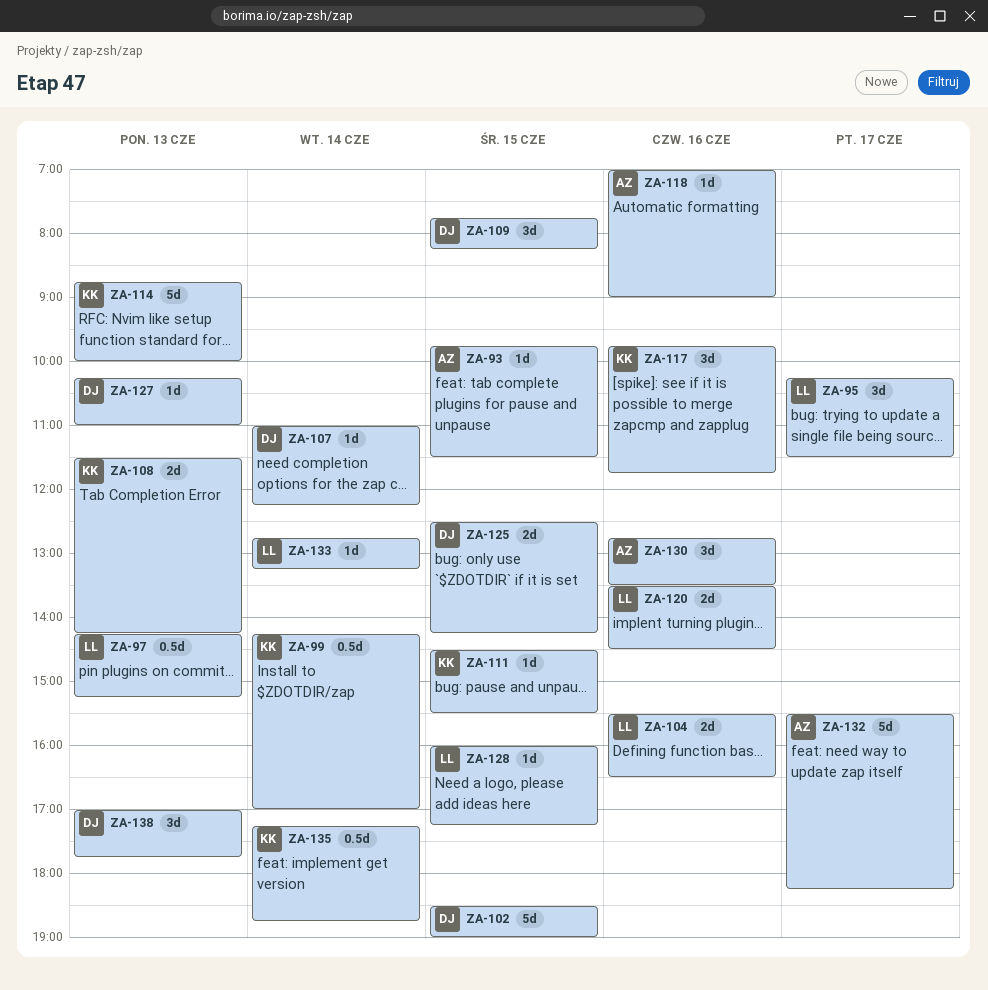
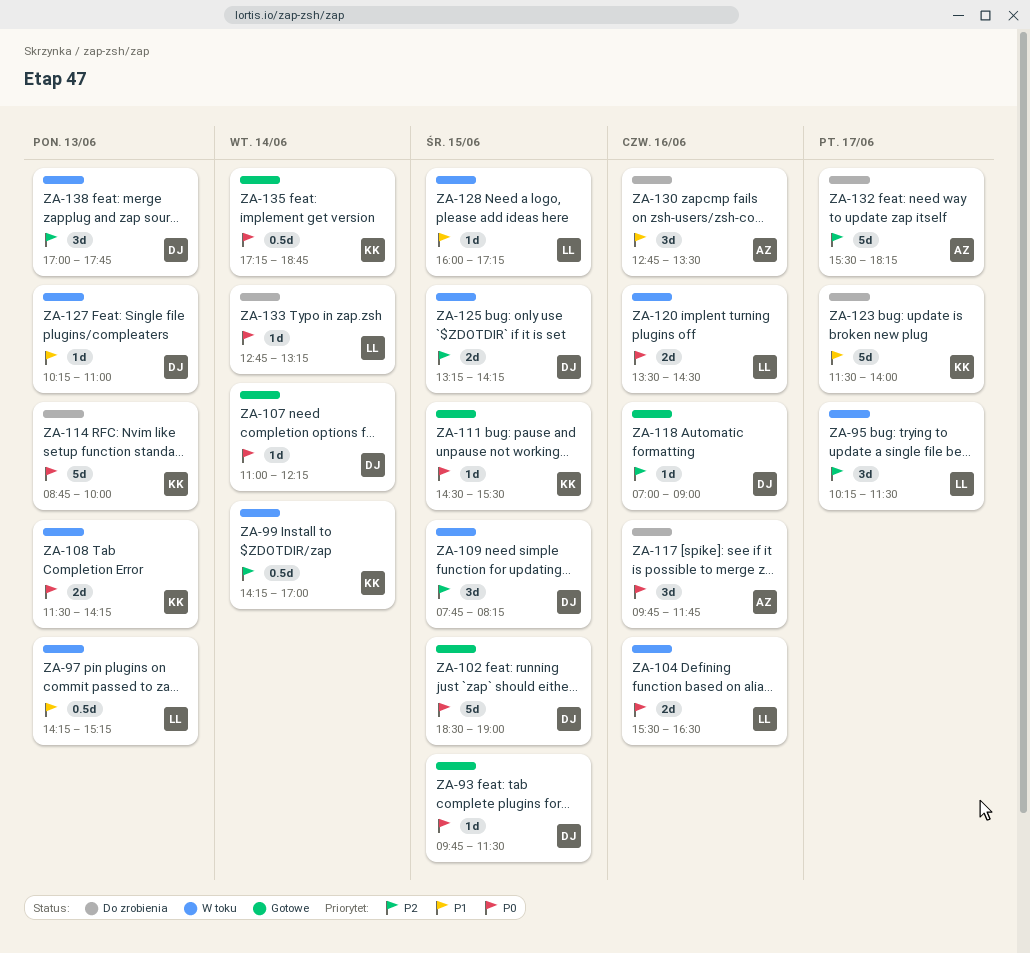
ZA-93, owner: AZ -> DJ
ZA-117, owner: KK -> AZ
ZA-118, owner: AZ -> DJ
ZA-123: none -> present
ZA-125, begins: 12:30 -> 13:15

